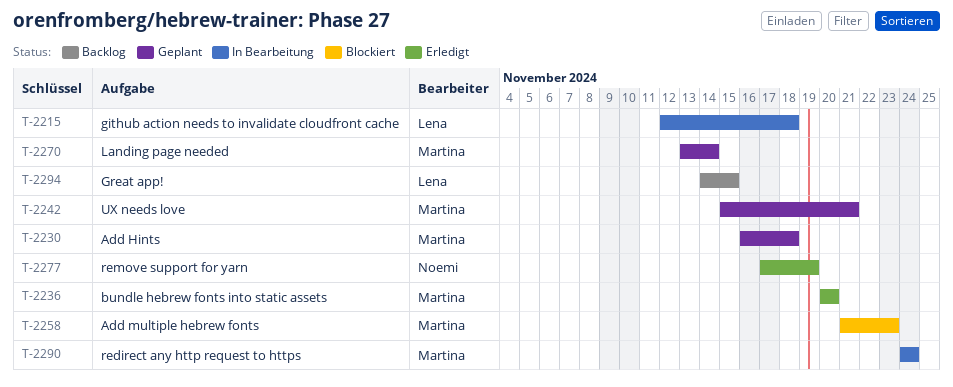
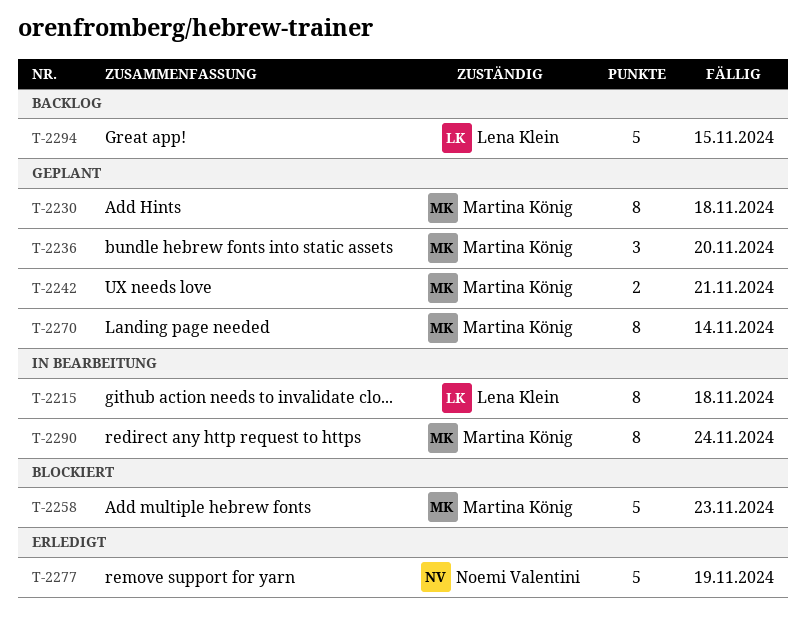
T-2236, status: Erledigt -> Geplant

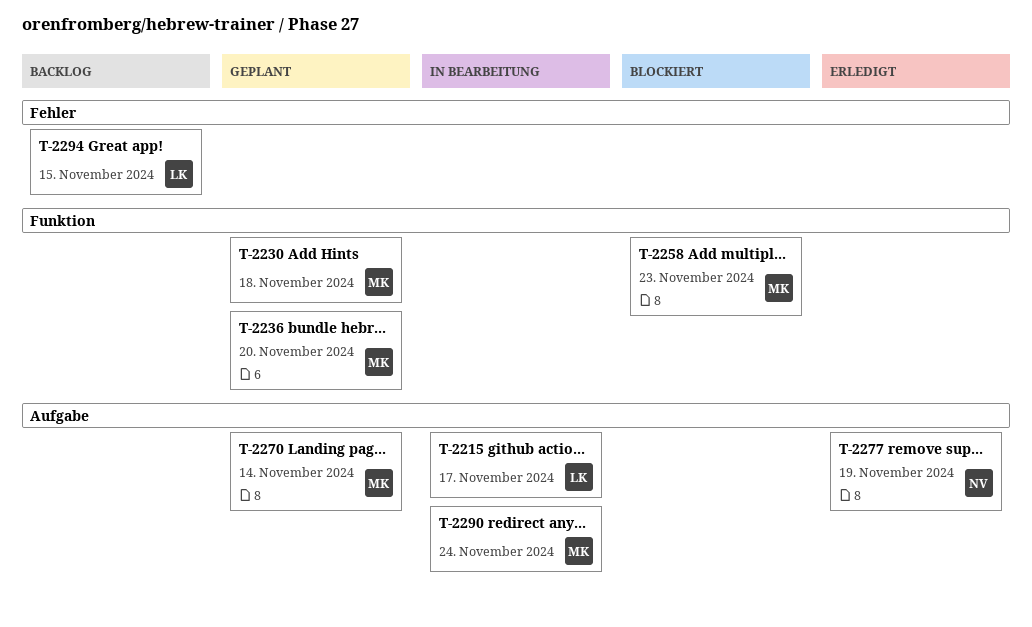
T-2215, due: Nov 18 -> Nov 17
T-2242: present -> none

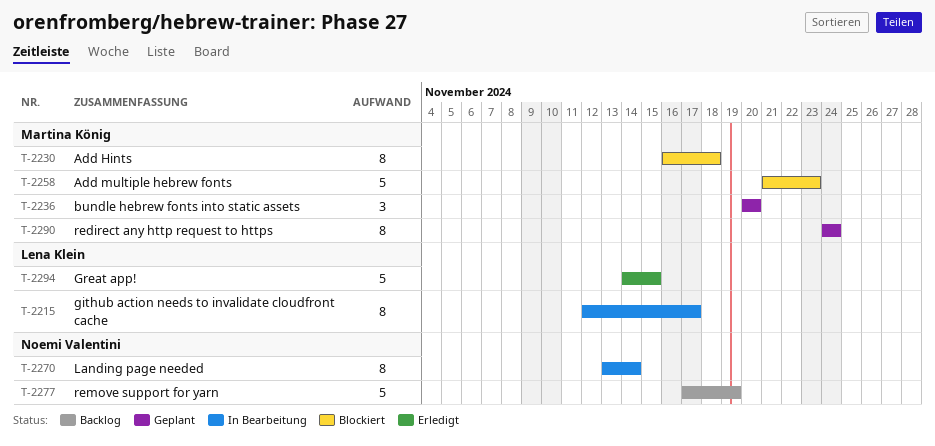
T-2230, status: Geplant -> Blockiert
T-2270, status: Geplant -> In Bearbeitung
T-2270, owner: Martina König -> Noemi Valentini
T-2277, status: Erledigt -> Backlog
T-2290, status: In Bearbeitung -> Geplant
T-2294, status: Backlog -> Erledigt

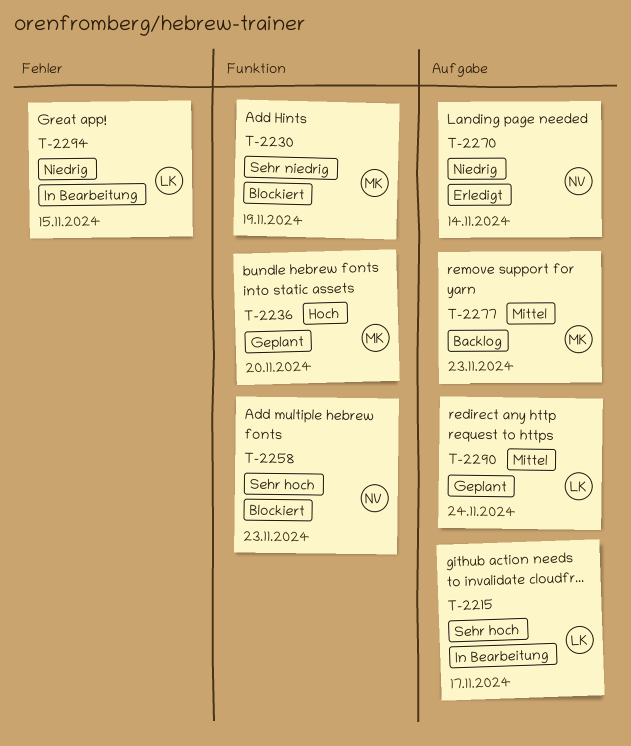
T-2230, due: Nov 18 -> Nov 19
T-2258, owner: Martina König -> Noemi Valentini
T-2270, status: In Bearbeitung -> Erledigt
T-2277, owner: Noemi Valentini -> Martina König
T-2277, due: Nov 19 -> Nov 23
T-2290, owner: Martina König -> Lena Klein
T-2294, status: Erledigt -> In Bearbeitung

